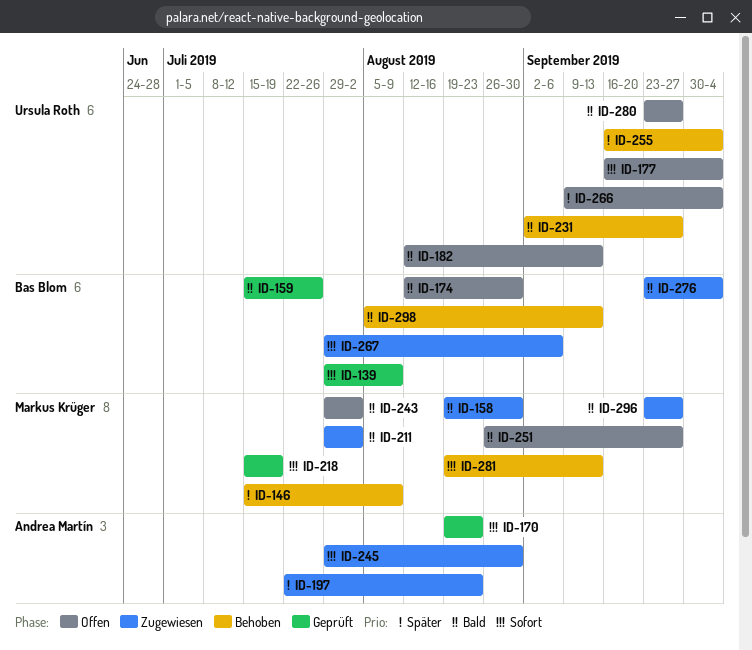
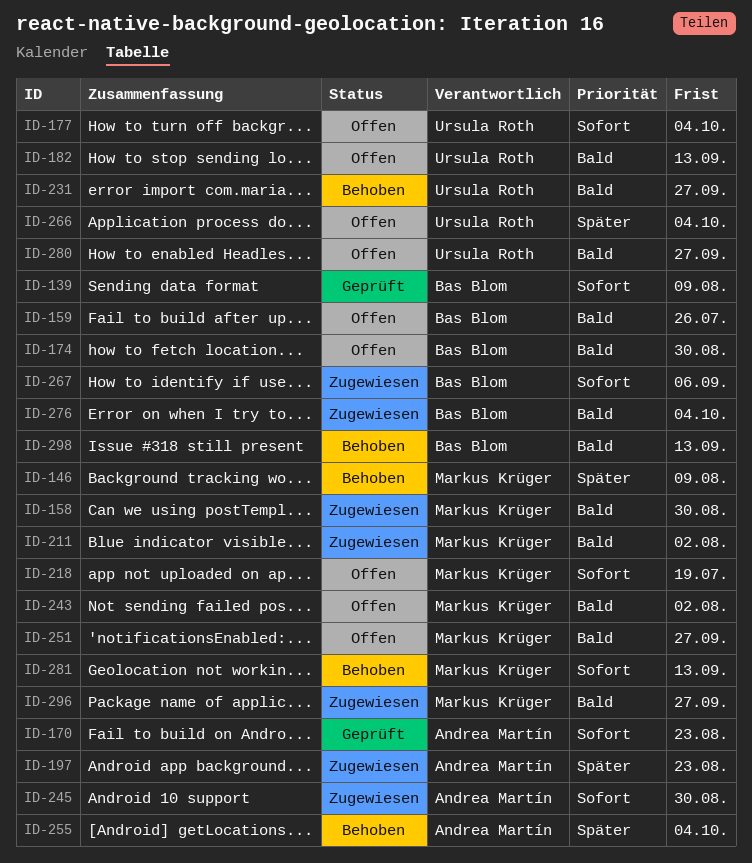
ID-159, status: Geprüft -> Offen
ID-218, status: Geprüft -> Offen
ID-255, owner: Ursula Roth -> Andrea Martín

